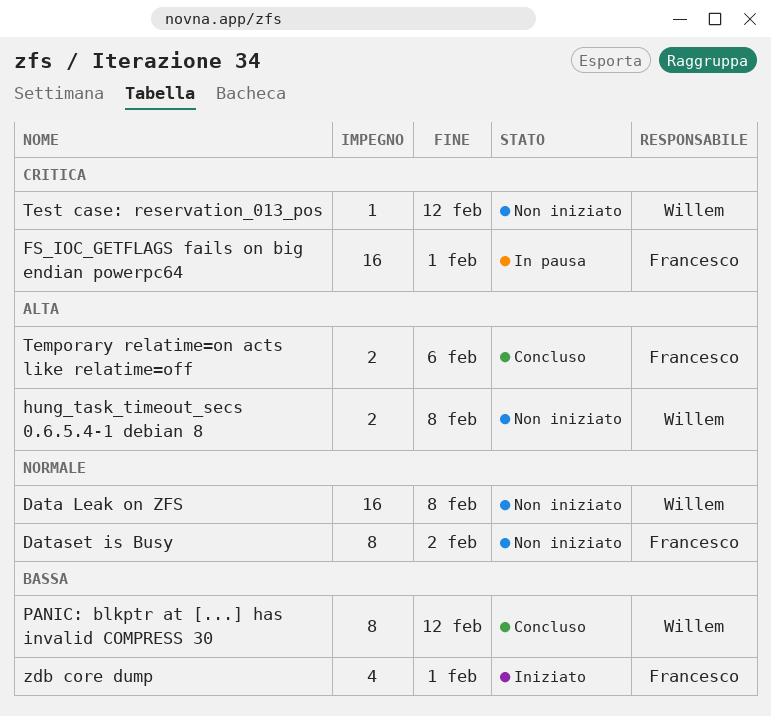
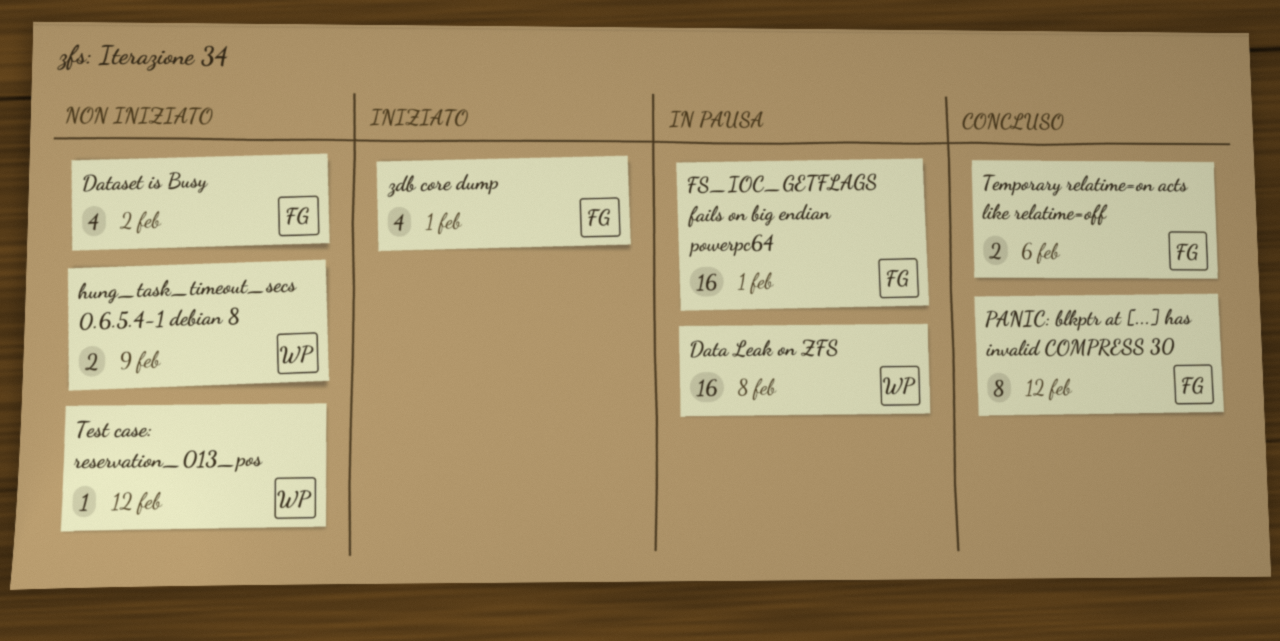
Data Leak on ZFS, status: Non iniziato -> In pausa
Dataset is Busy, estimate: 8 -> 4
hung_task_timeout_secs 0.6.5.4-1 debian 8, due: Feb 8 -> Feb 9
PANIC: blkptr at [...] has invalid COMPRESS 30, owner: Willem -> Francesco

